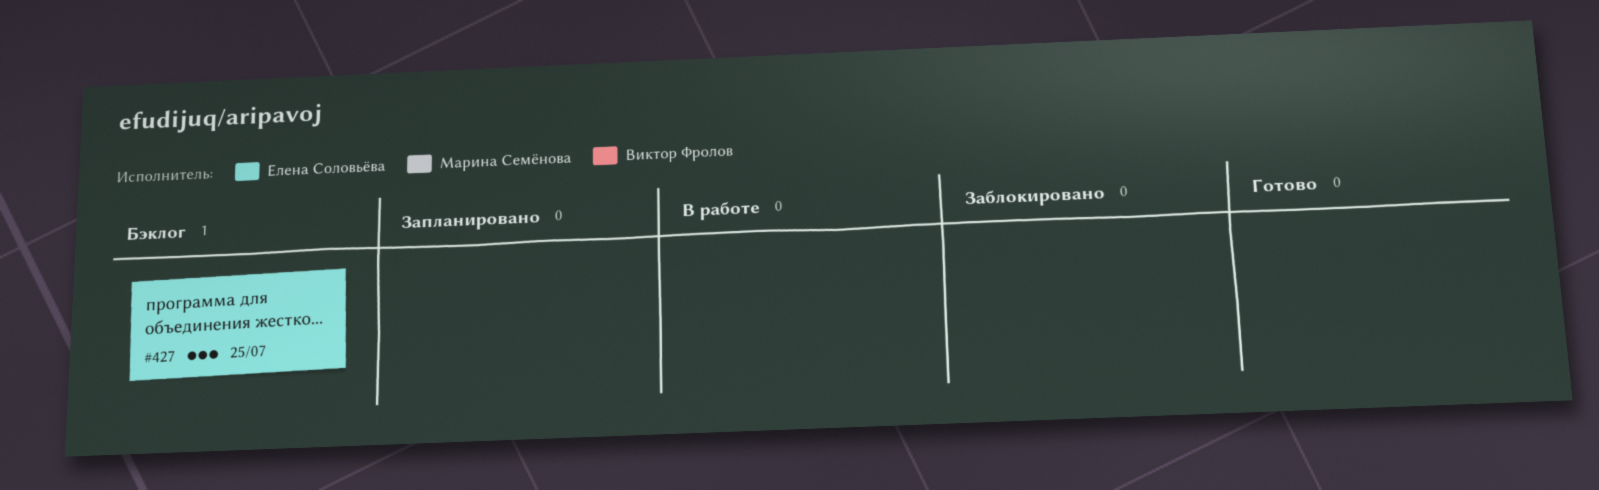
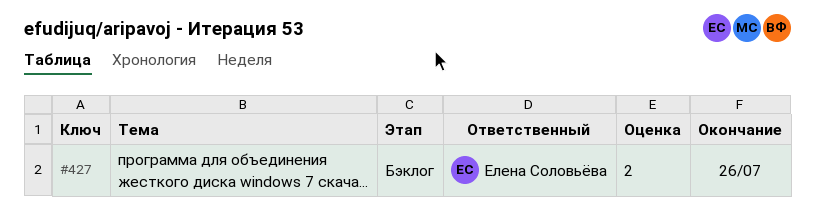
#427, estimate: 3 -> 2
#427, due: Jul 25 -> Jul 26

